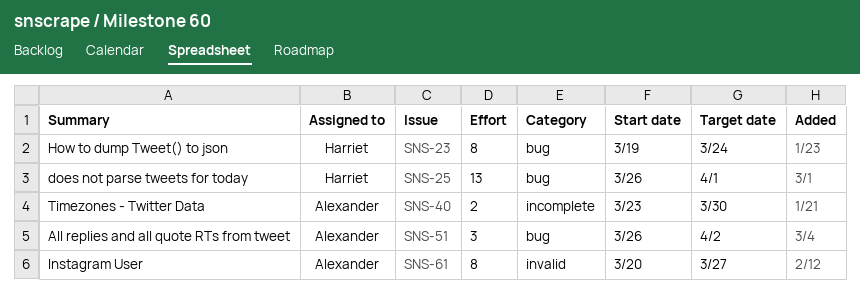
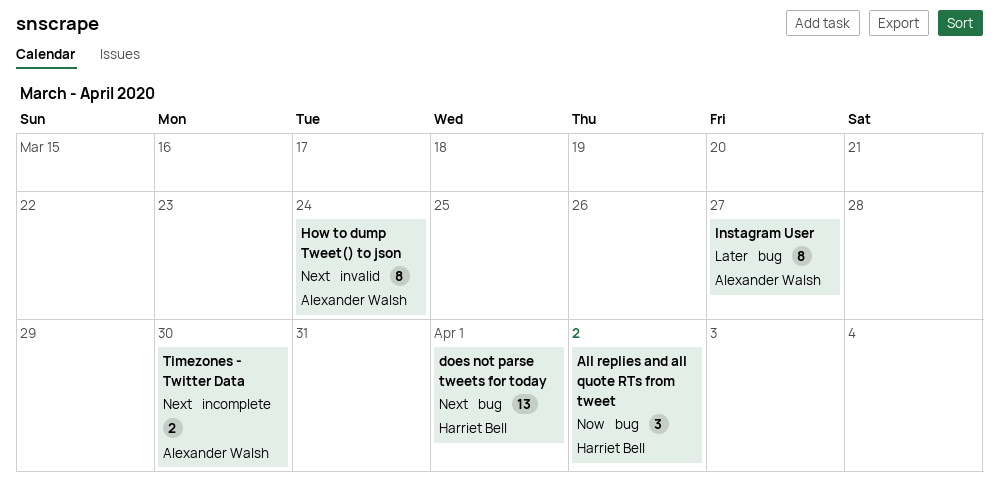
All replies and all quote RTs from tweet, owner: Alexander Walsh -> Harriet Bell
How to dump Tweet() to json, owner: Harriet Bell -> Alexander Walsh
How to dump Tweet() to json, label: bug -> invalid
Instagram User, label: invalid -> bug

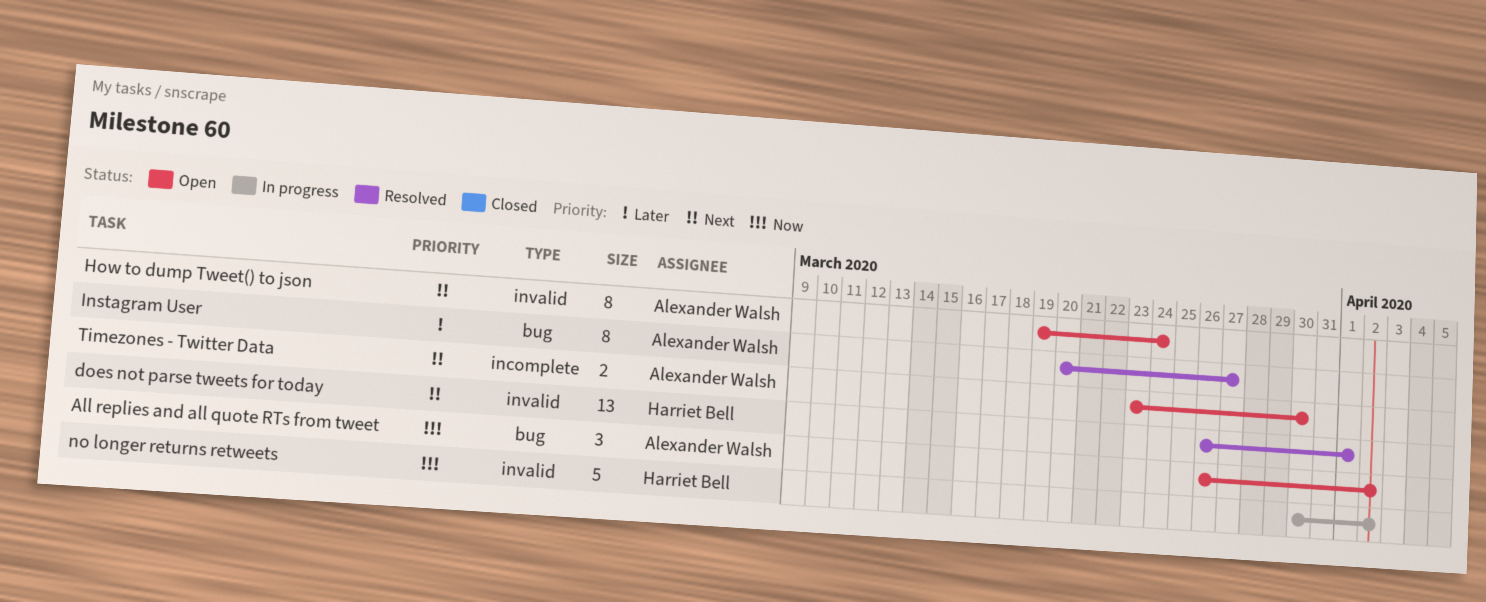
All replies and all quote RTs from tweet, owner: Harriet Bell -> Alexander Walsh
does not parse tweets for today, label: bug -> invalid
no longer returns retweets: none -> present

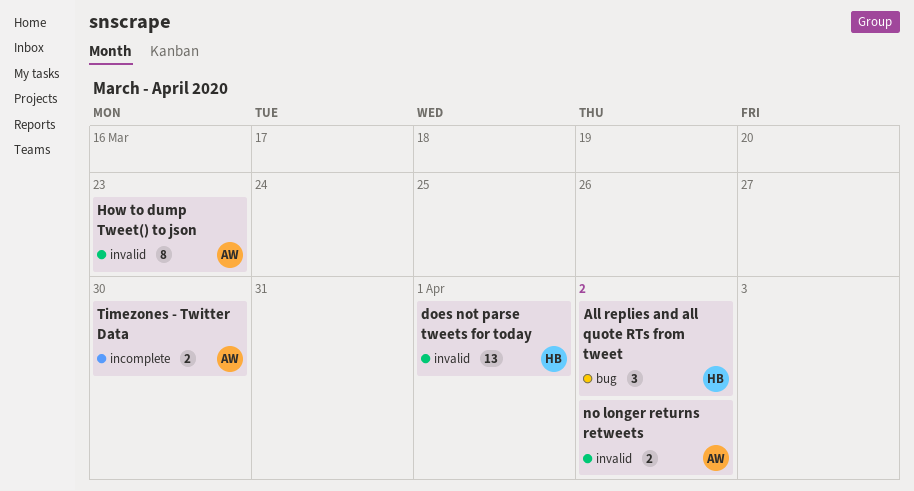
All replies and all quote RTs from tweet, owner: Alexander Walsh -> Harriet Bell
How to dump Tweet() to json, due: Mar 24 -> Mar 23
Instagram User: present -> none
no longer returns retweets, owner: Harriet Bell -> Alexander Walsh
no longer returns retweets, estimate: 5 -> 2

